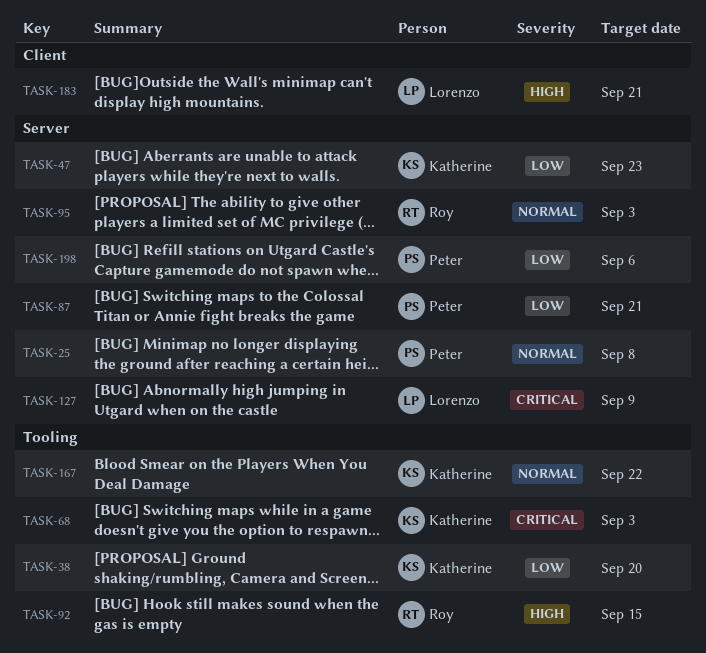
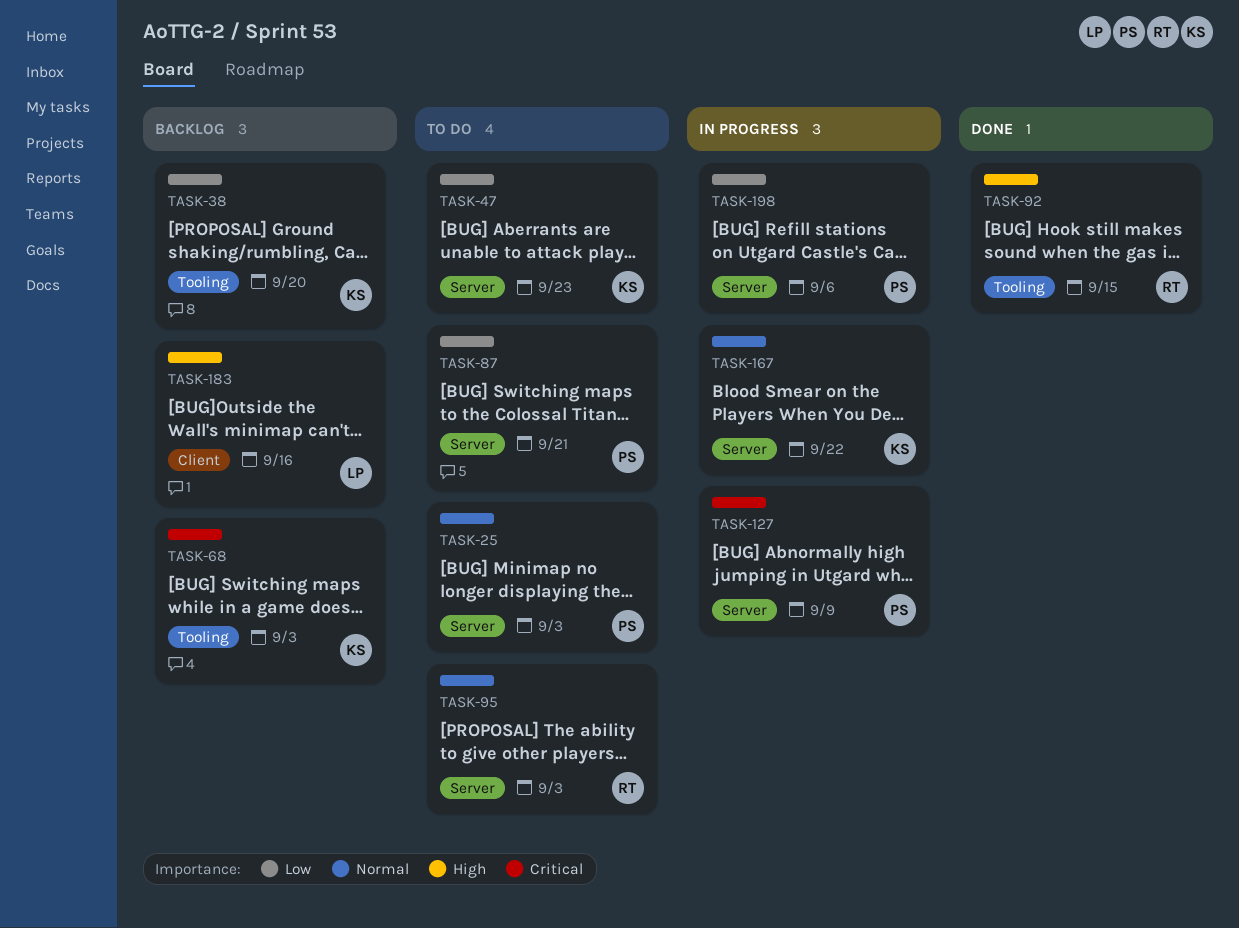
TASK-25, due: Sep 8 -> Sep 3
TASK-127, owner: Lorenzo -> Peter
TASK-167, label: Tooling -> Server
TASK-183, due: Sep 21 -> Sep 16

